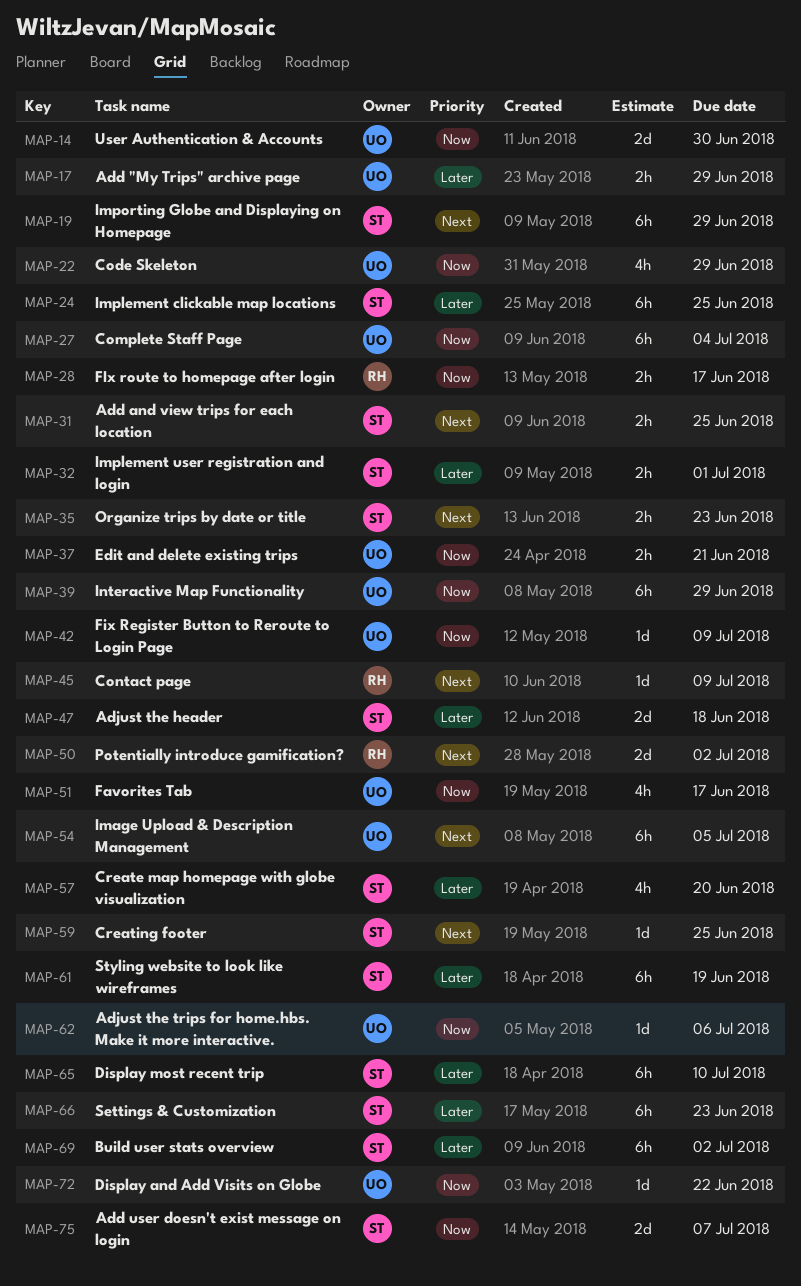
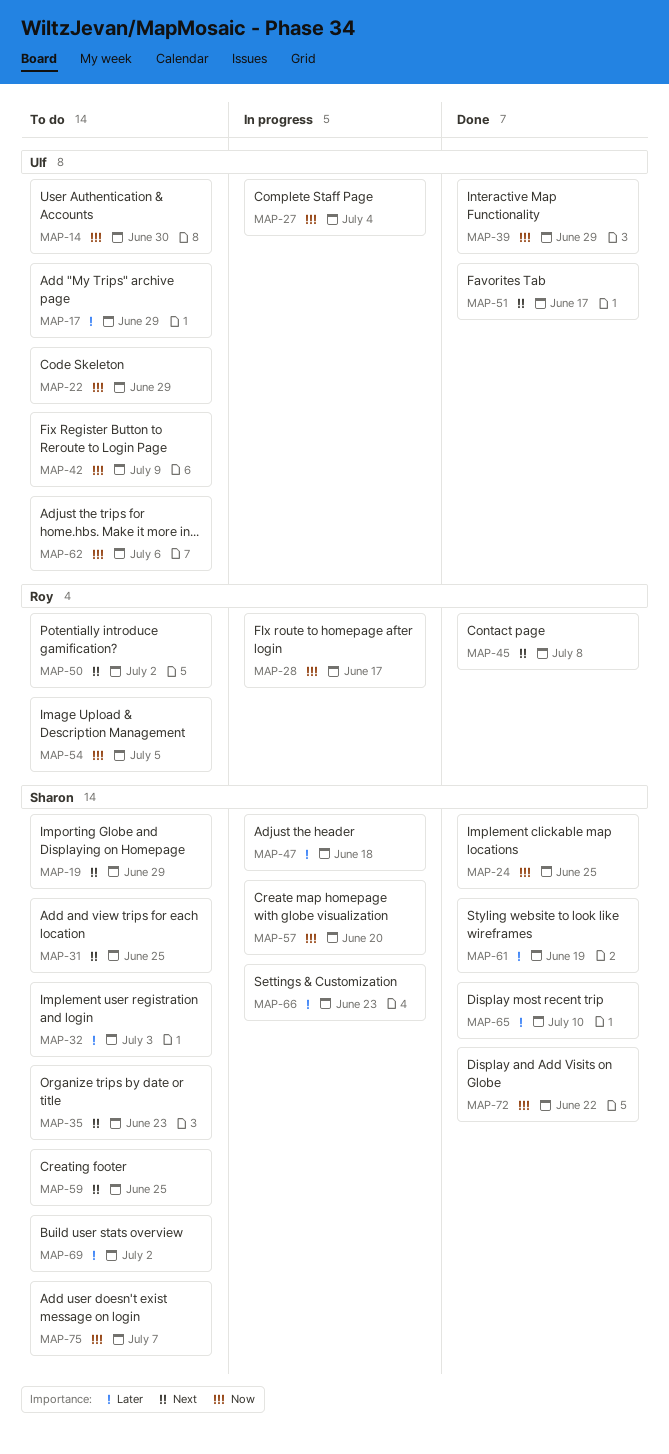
MAP-24, priority: Later -> Now
MAP-32, due: Jul 1 -> Jul 3
MAP-37: present -> none
MAP-45, due: Jul 9 -> Jul 8
MAP-51, priority: Now -> Next
MAP-54, owner: Ulf -> Roy
MAP-54, priority: Next -> Now
MAP-57, priority: Later -> Now
MAP-72, owner: Ulf -> Sharon

